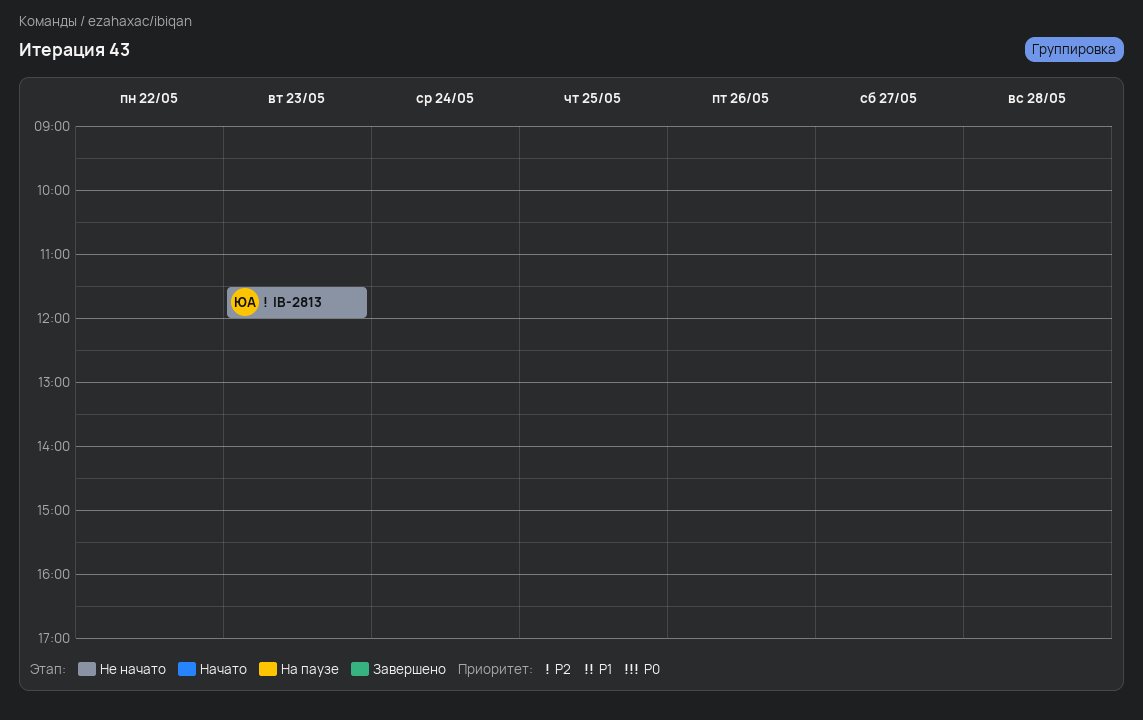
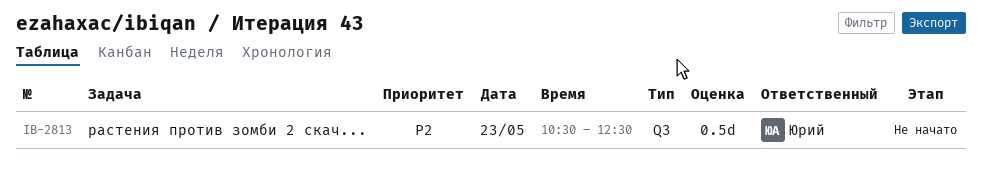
IB-2813, begins: 11:30 -> 10:30
IB-2813, ends: 12:00 -> 12:30

